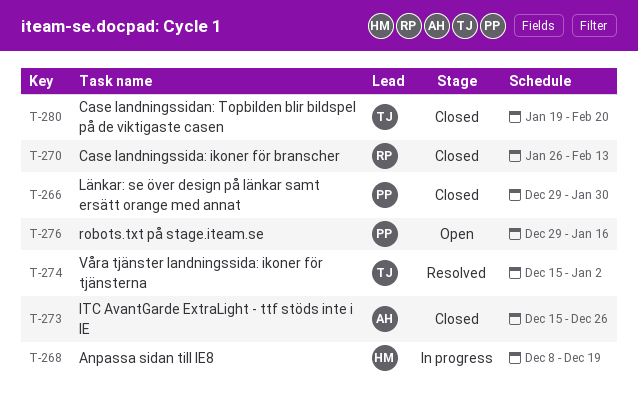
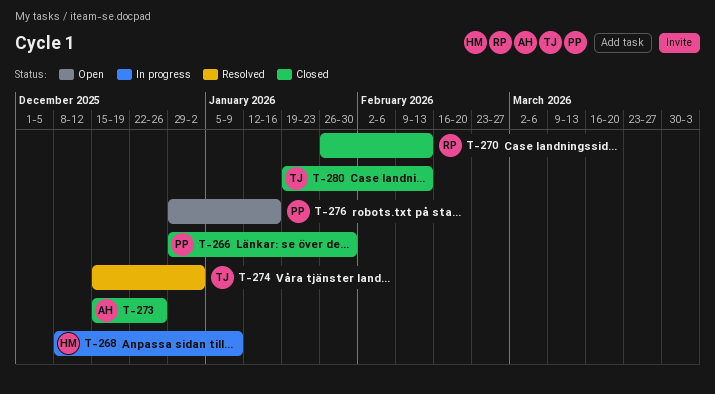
T-268, due: Dec 19 -> Jan 9
T-280, due: Feb 20 -> Feb 13

